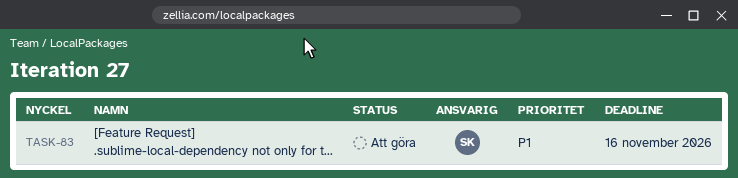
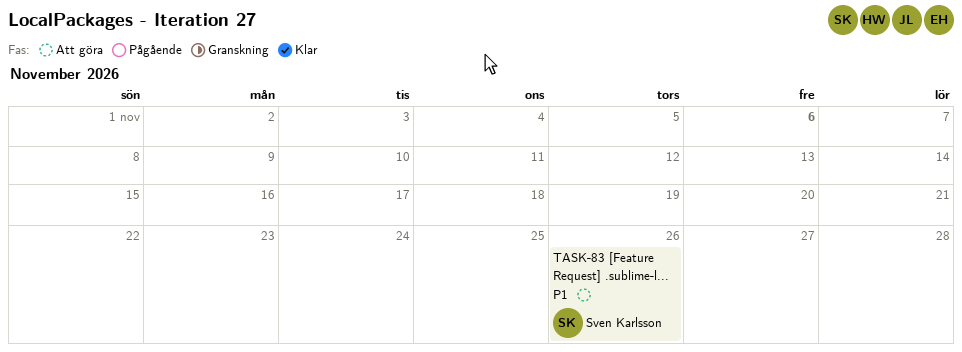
TASK-83, due: Nov 16 -> Nov 26

